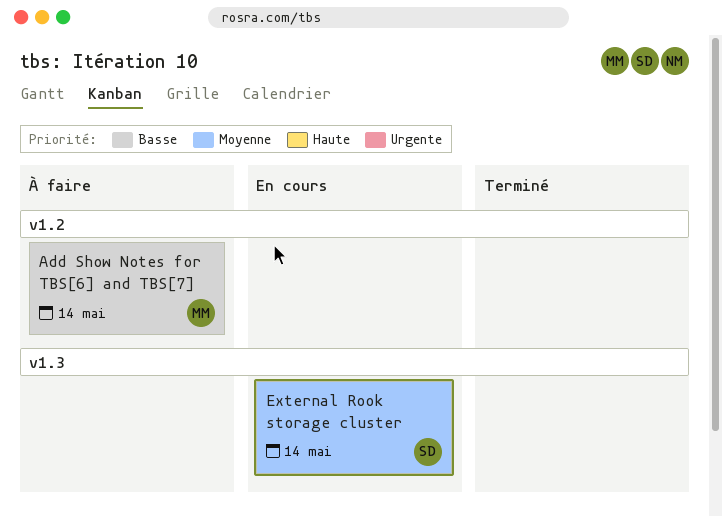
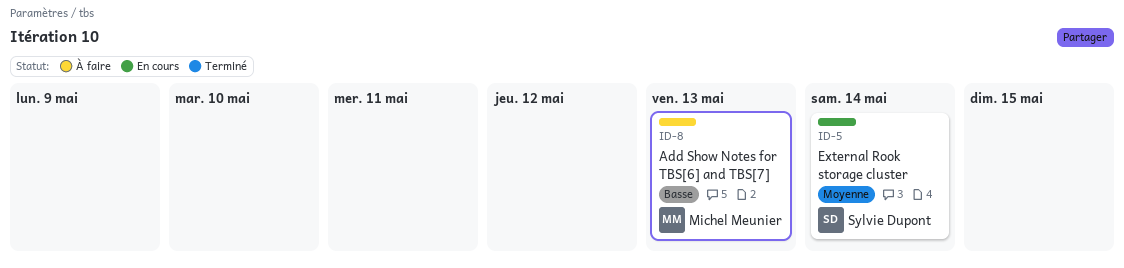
Add Show Notes for TBS[6] and TBS[7], due: May 14 -> May 13

